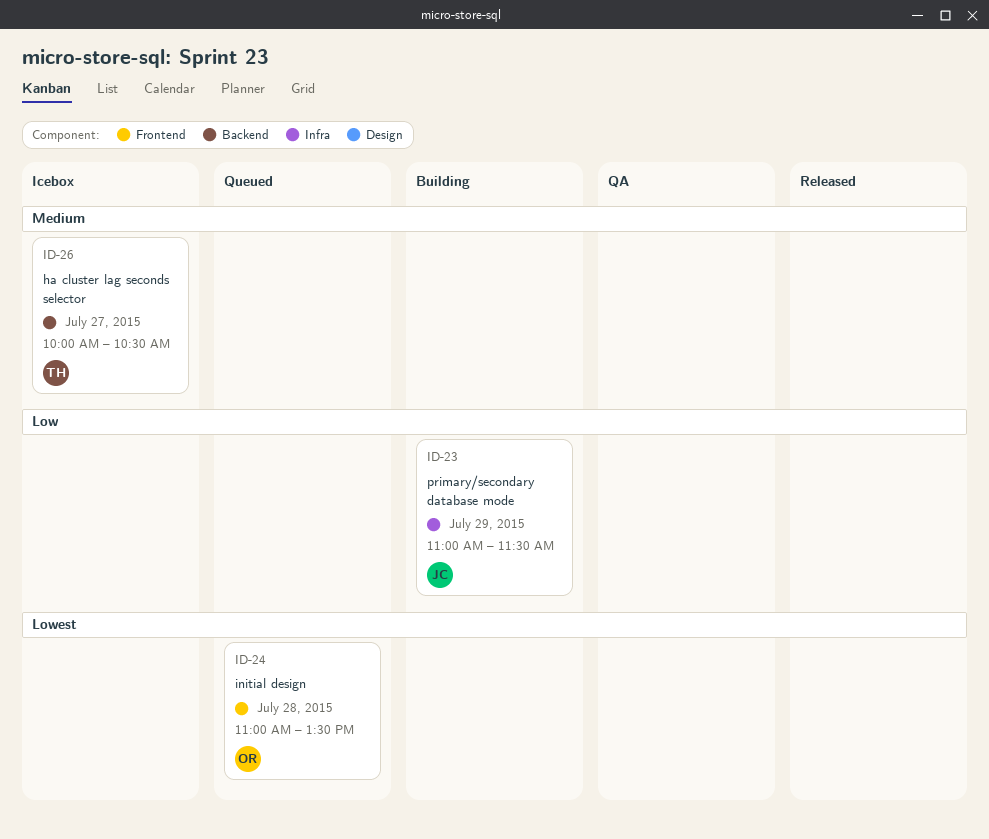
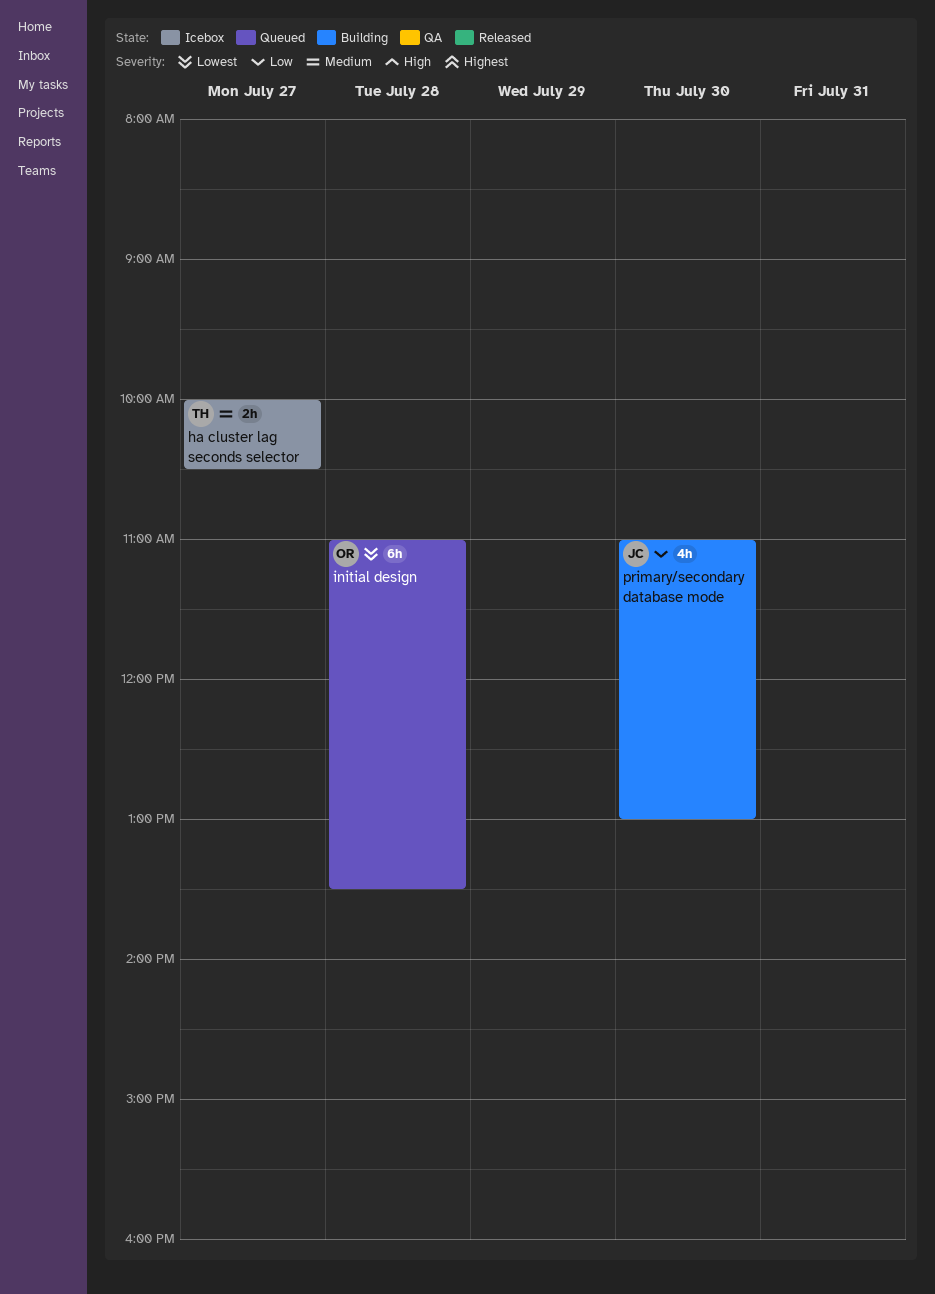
primary/secondary database mode, day: Jul 29 -> Jul 30
primary/secondary database mode, ends: 11:30 -> 13:00

